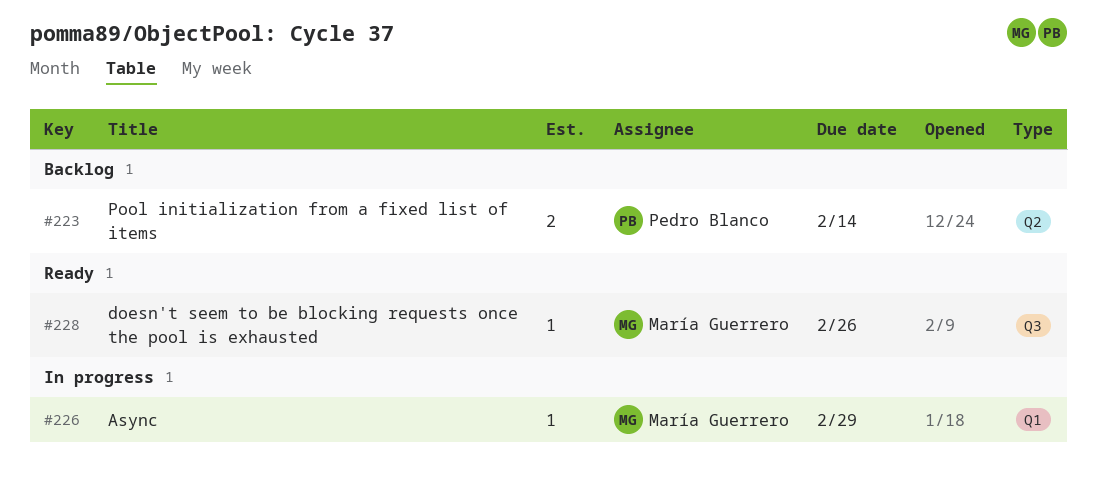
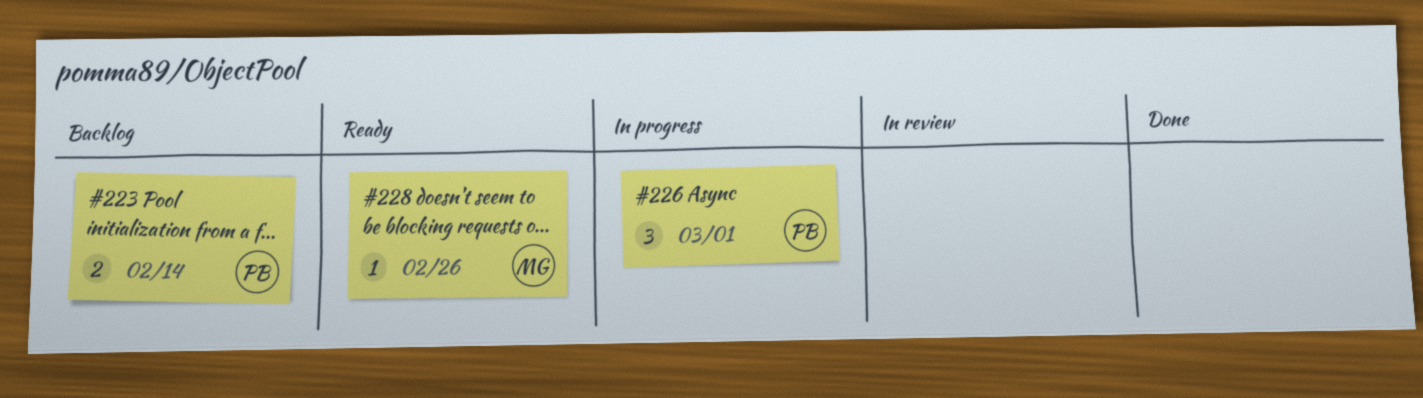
#226, owner: María Guerrero -> Pedro Blanco
#226, estimate: 1 -> 3
#226, due: Feb 29 -> Mar 1

